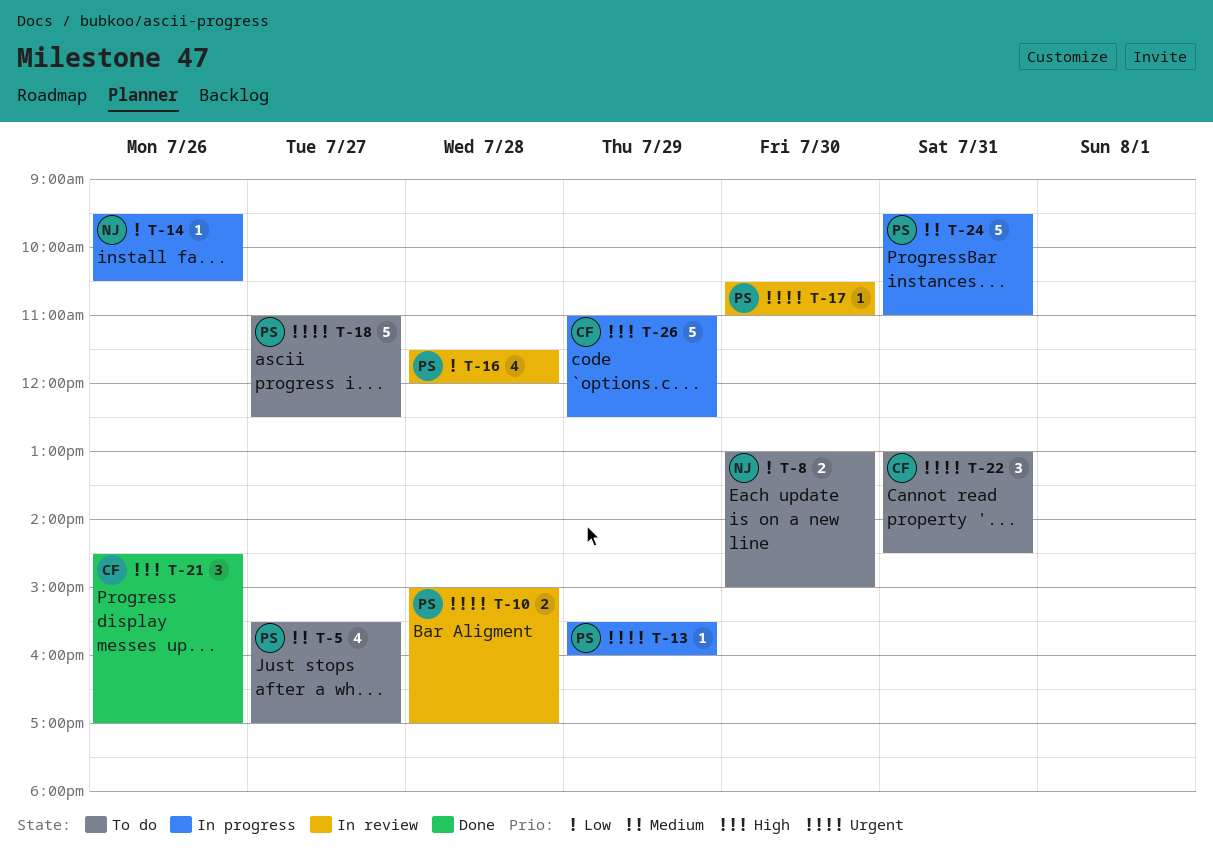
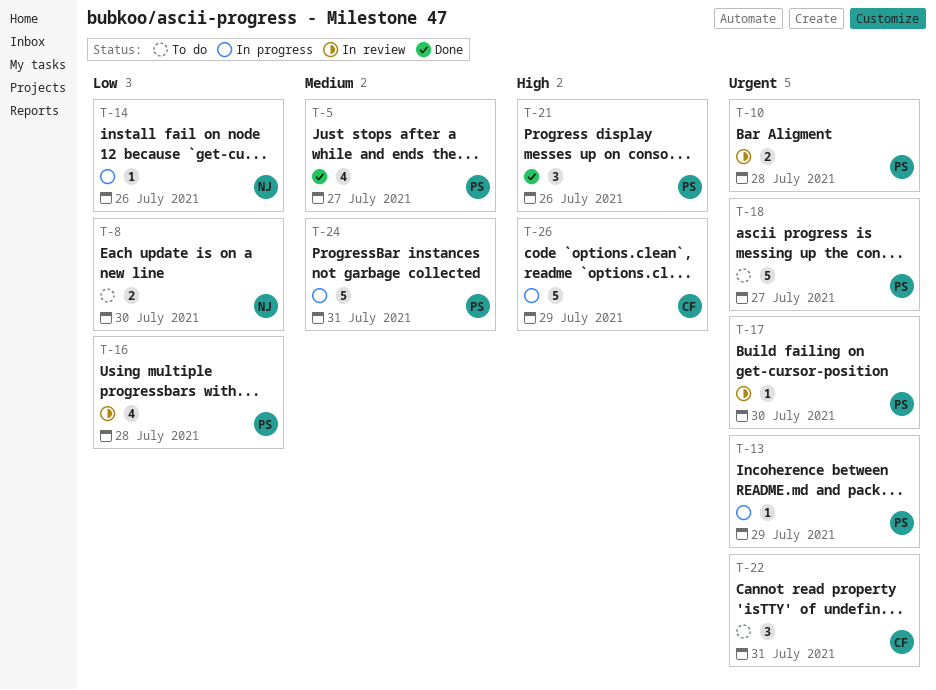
T-5, status: To do -> Done
T-21, owner: CF -> PS

